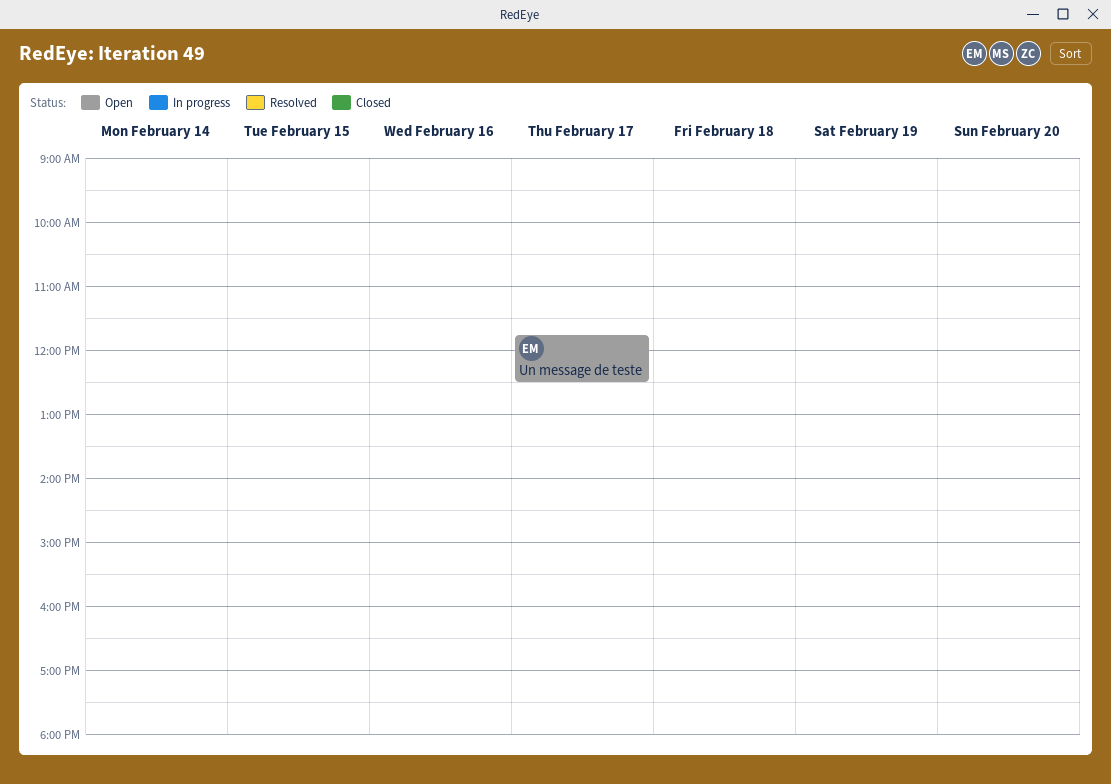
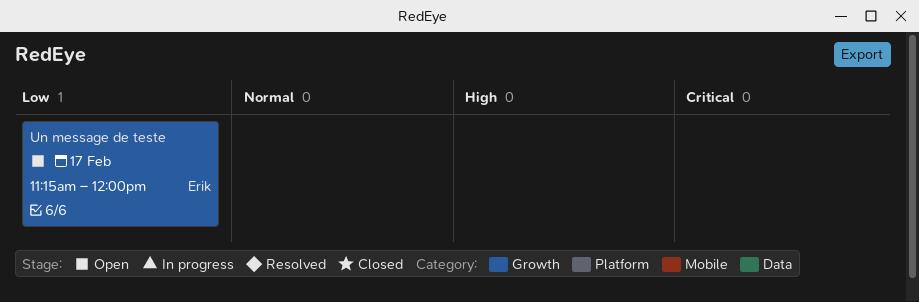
Un message de teste, begins: 11:45 -> 11:15
Un message de teste, ends: 12:30 -> 12:00

